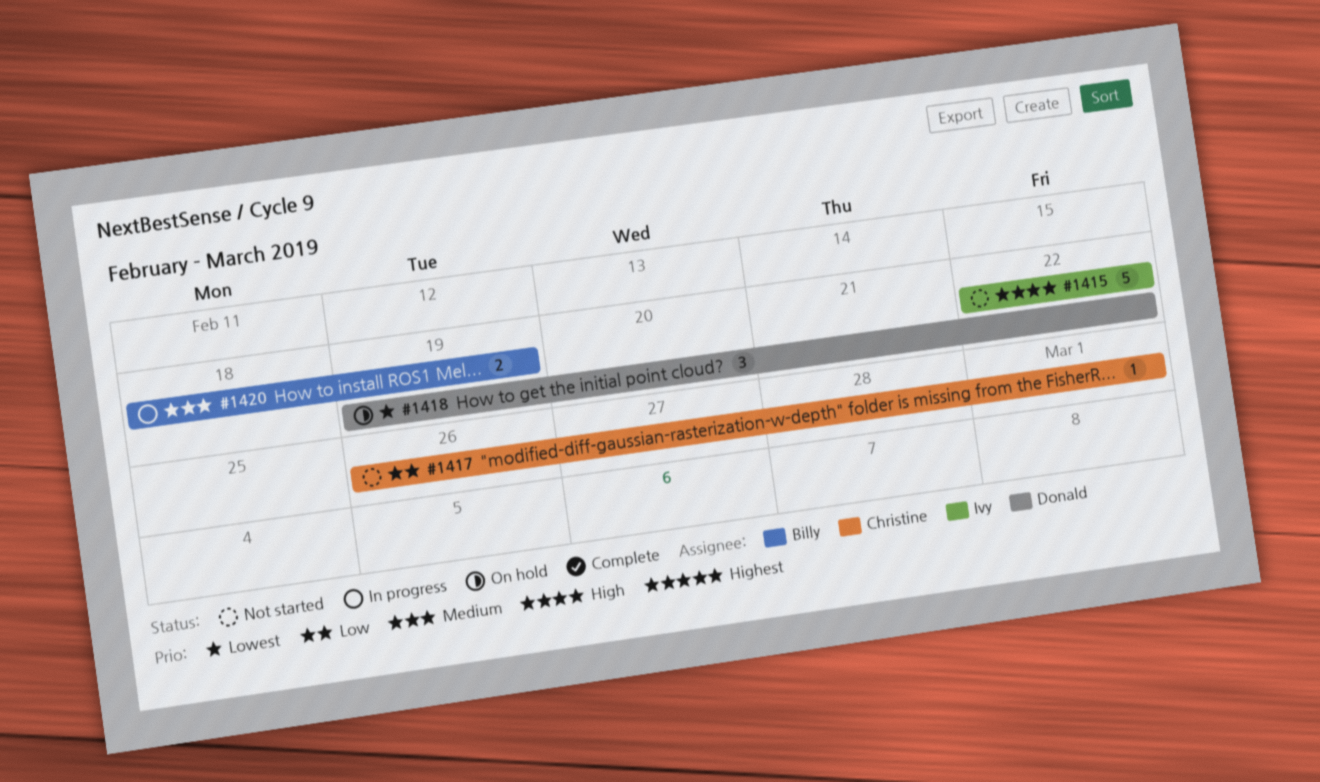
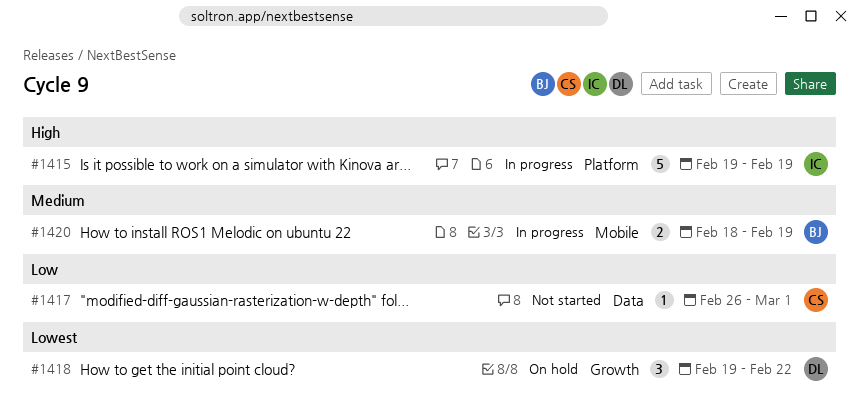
#1415, status: Not started -> In progress
#1415, start: Feb 22 -> Feb 19
#1415, due: Feb 22 -> Feb 19

